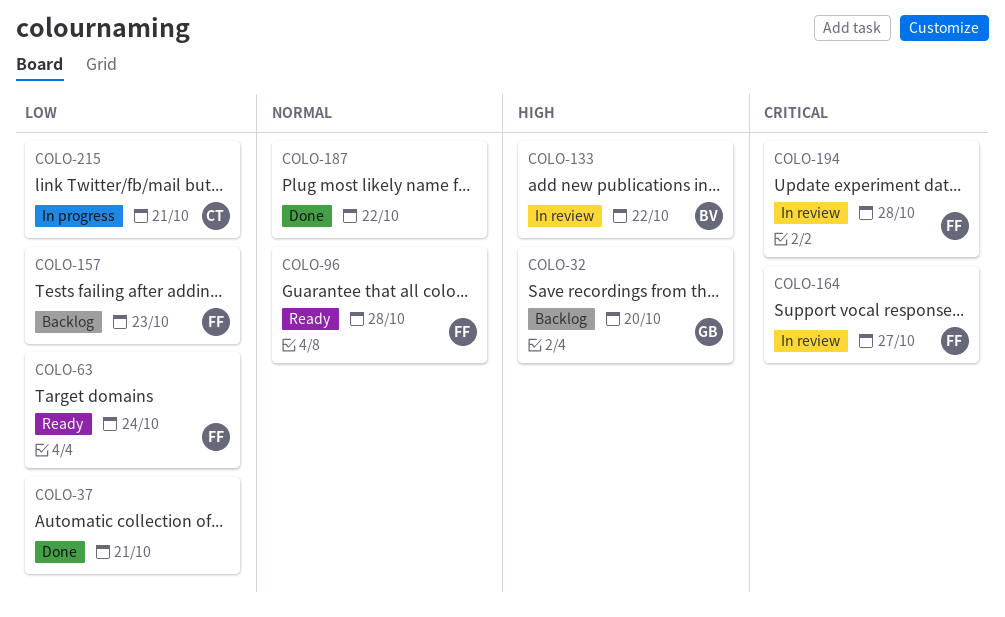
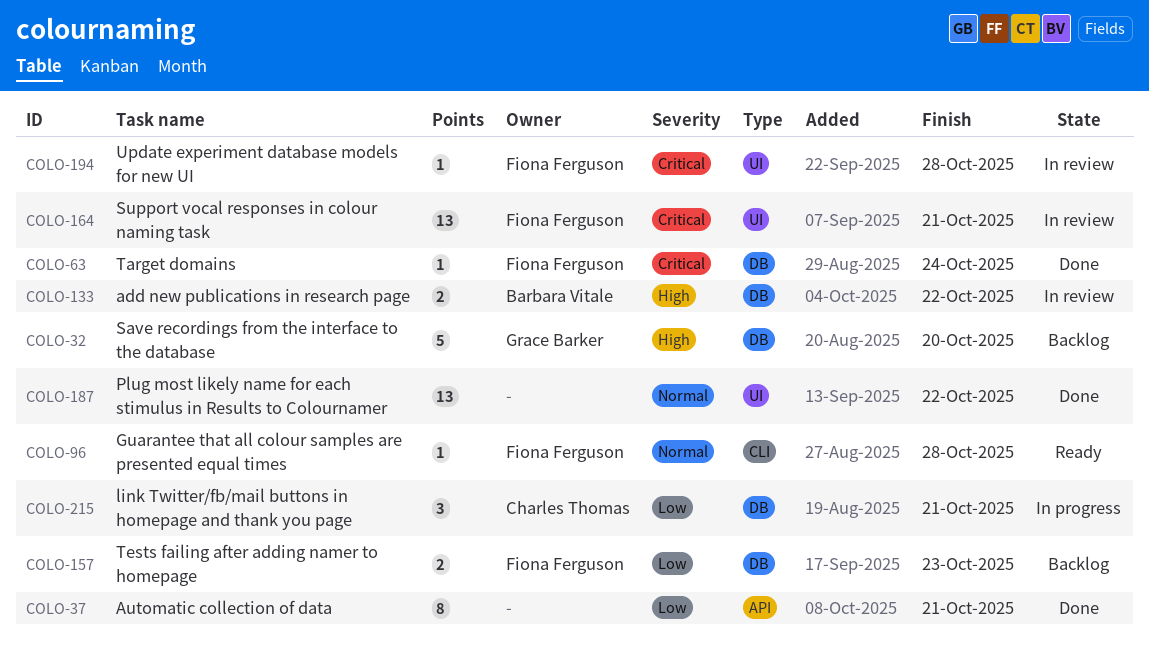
COLO-63, status: Ready -> Done
COLO-63, priority: Low -> Critical
COLO-164, due: Oct 27 -> Oct 21

